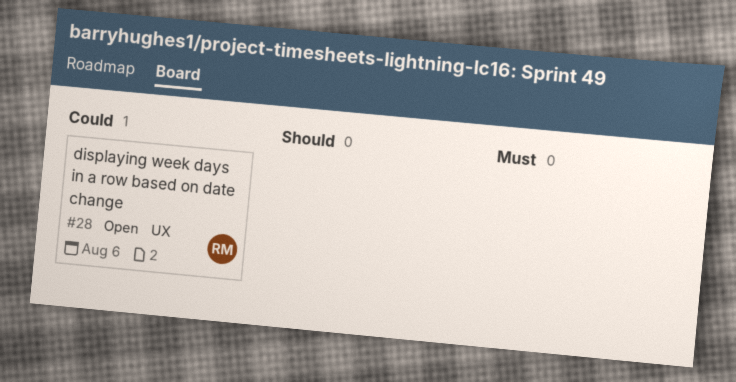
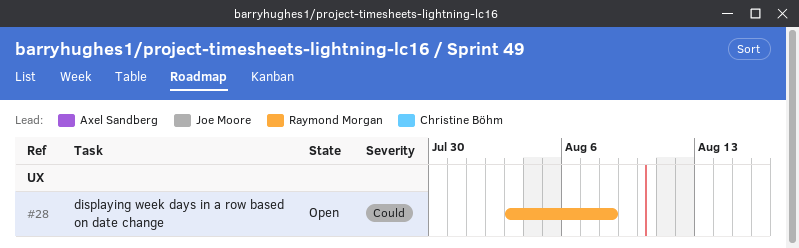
#28, due: Aug 6 -> Aug 8

